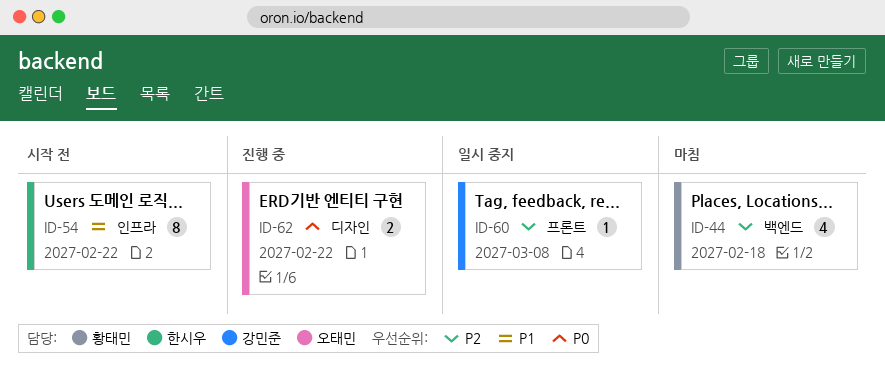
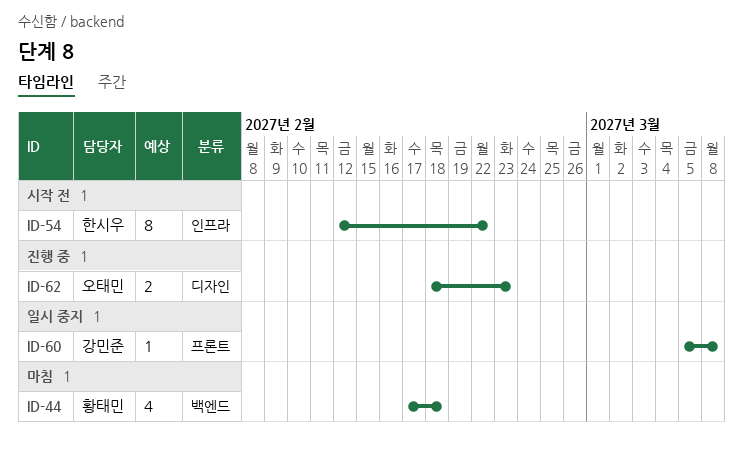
ID-62, due: Feb 22 -> Feb 23

